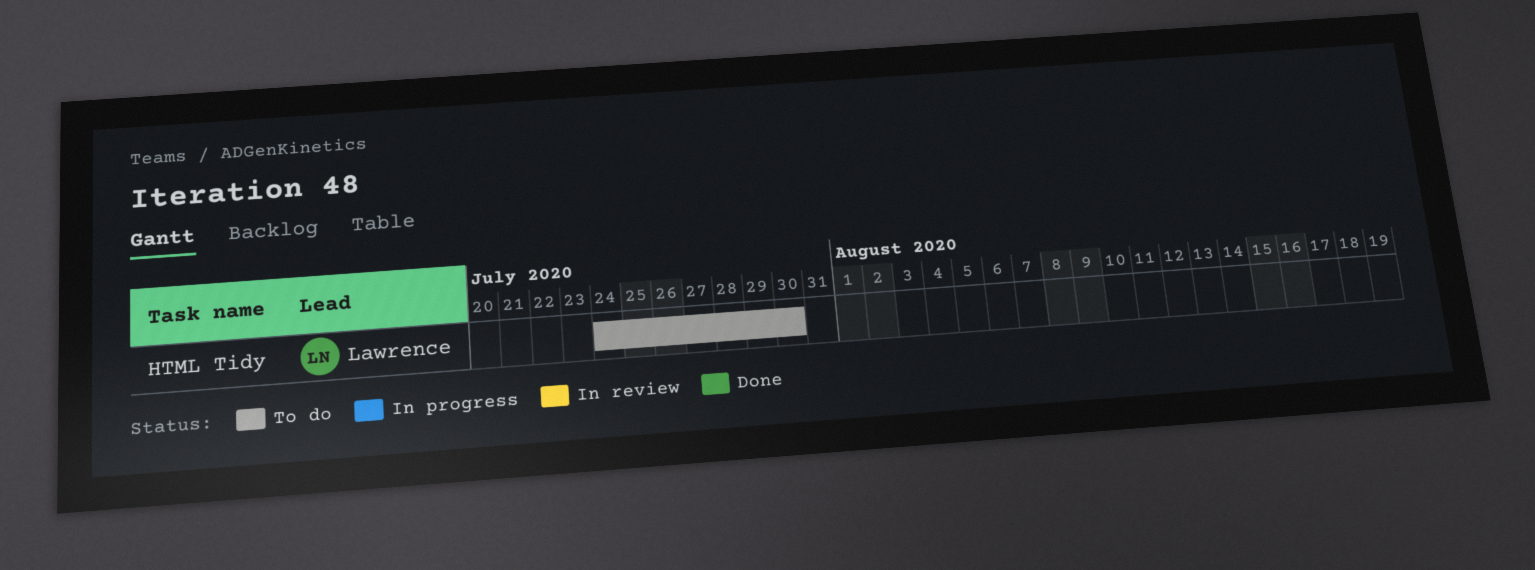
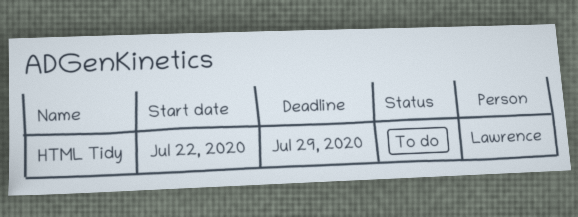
HTML Tidy, start: Jul 24 -> Jul 22
HTML Tidy, due: Jul 30 -> Jul 29

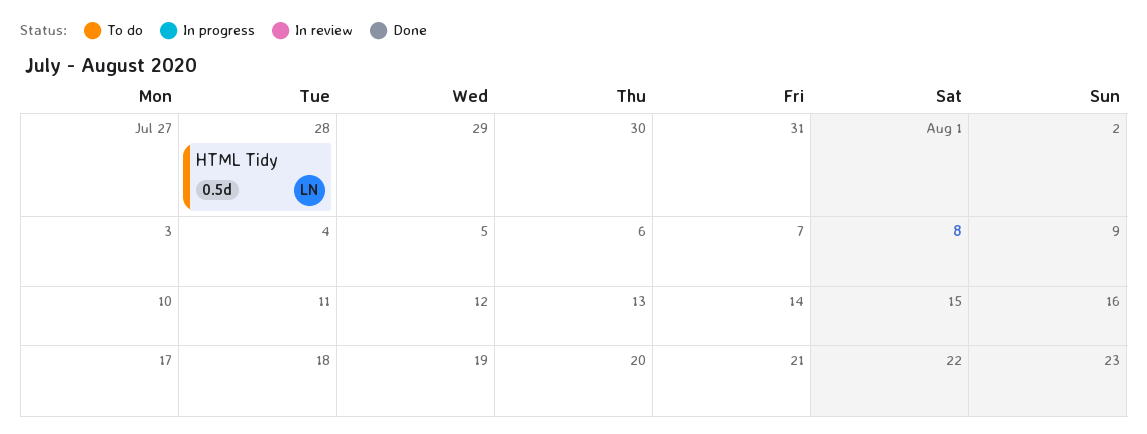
HTML Tidy, due: Jul 29 -> Jul 28

